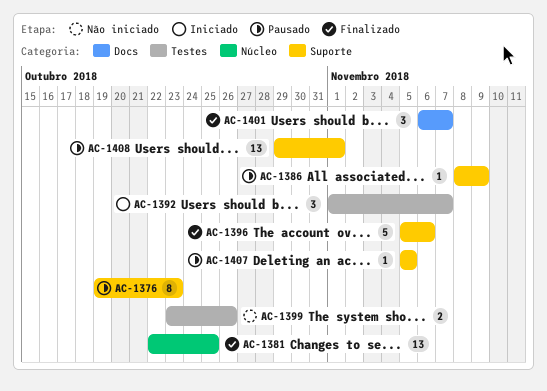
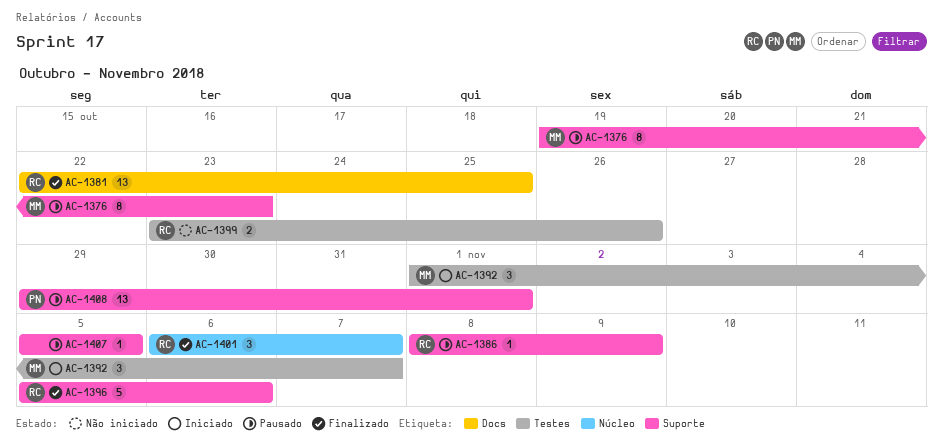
AC-1381, label: Núcleo -> Docs
AC-1401, label: Docs -> Núcleo

